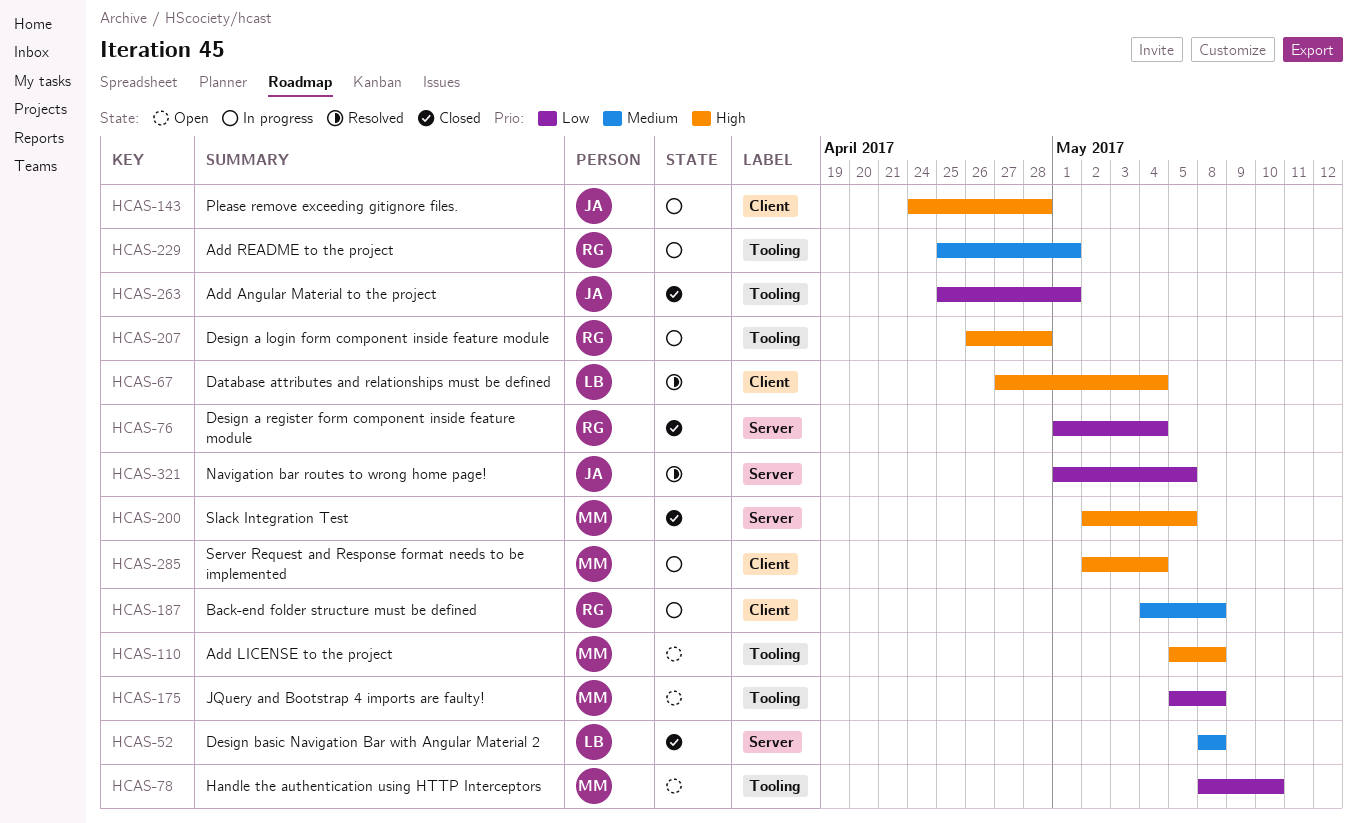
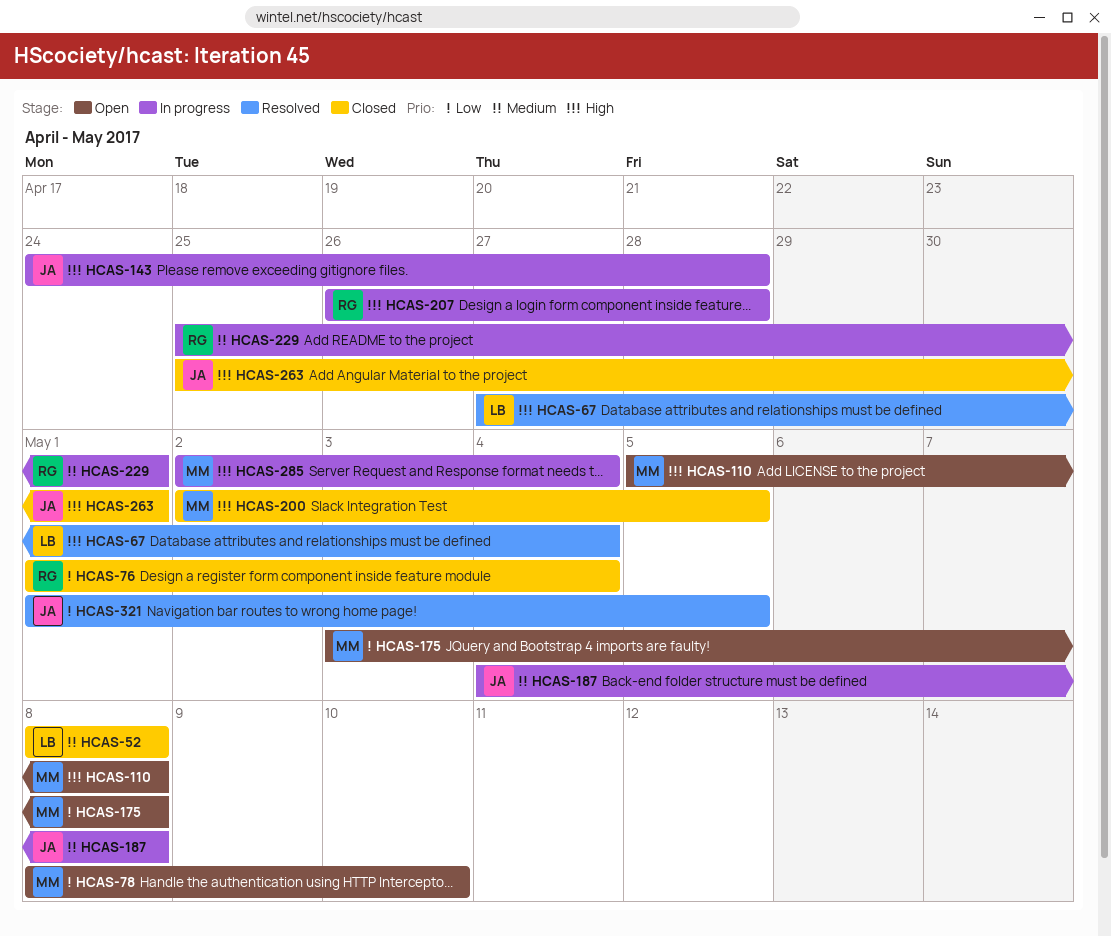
HCAS-175, start: May 5 -> May 3
HCAS-187, owner: RG -> JA
HCAS-263, priority: Low -> High

